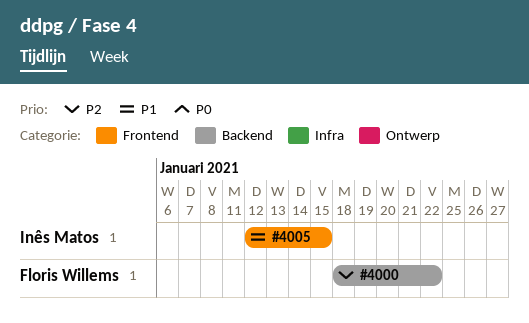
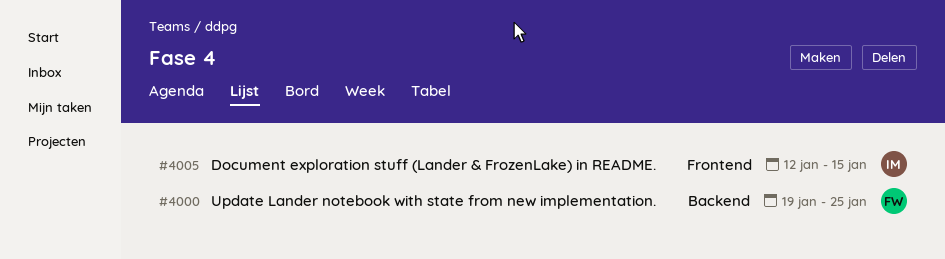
#4000, start: Jan 18 -> Jan 19
#4000, due: Jan 22 -> Jan 25

